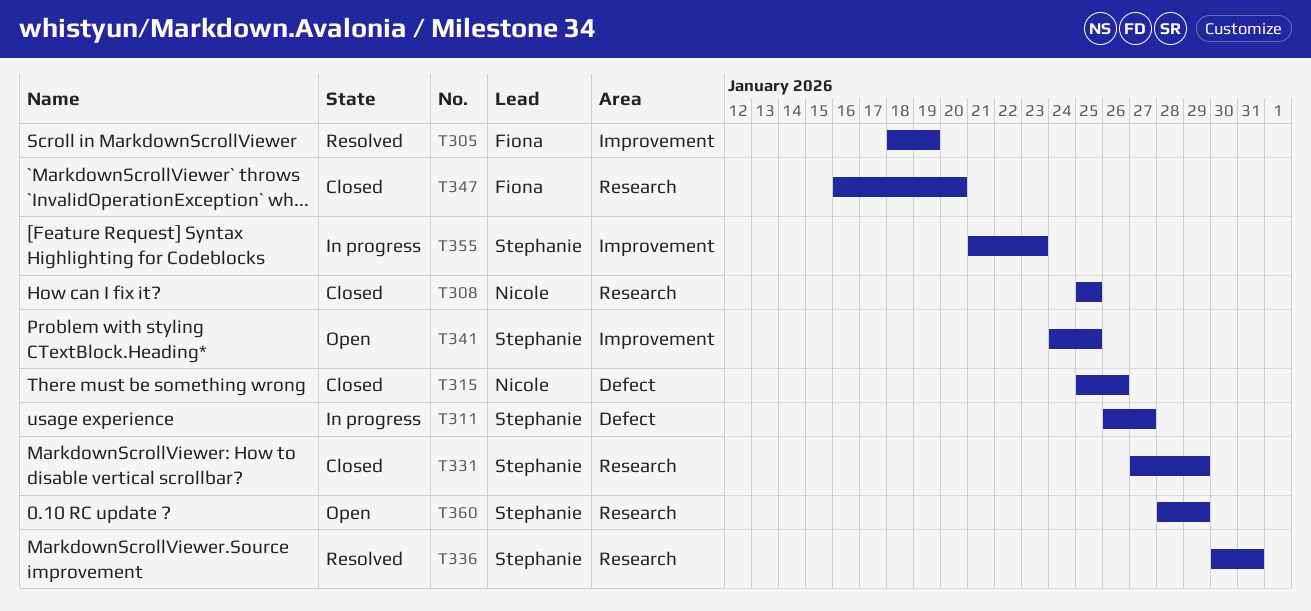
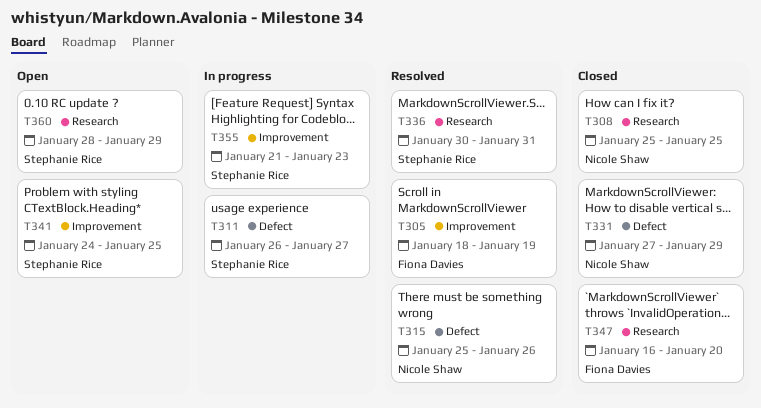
T315, status: Closed -> Resolved
T331, owner: Stephanie Rice -> Nicole Shaw
T331, label: Research -> Defect

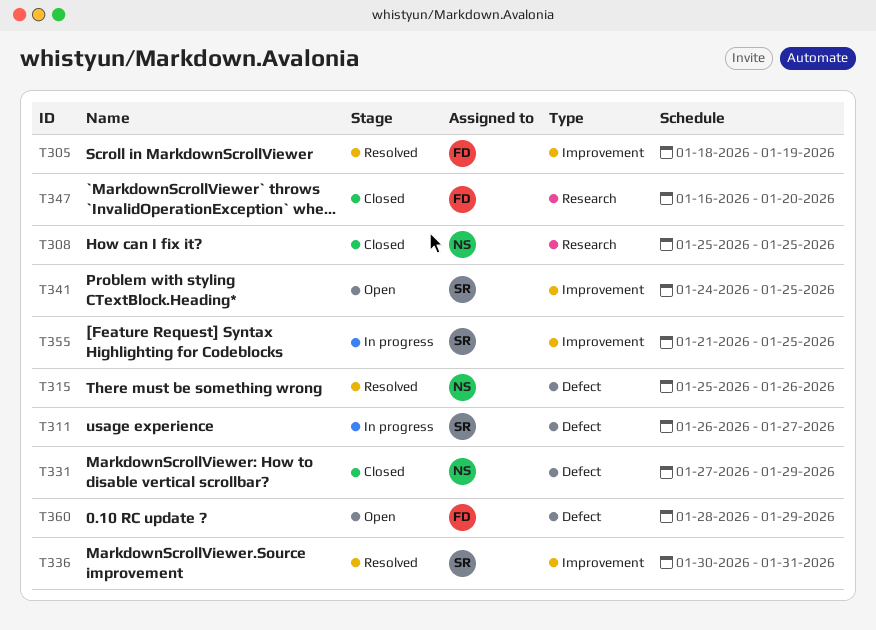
T336, label: Research -> Improvement
T355, due: Jan 23 -> Jan 25
T360, owner: Stephanie Rice -> Fiona Davies
T360, label: Research -> Defect

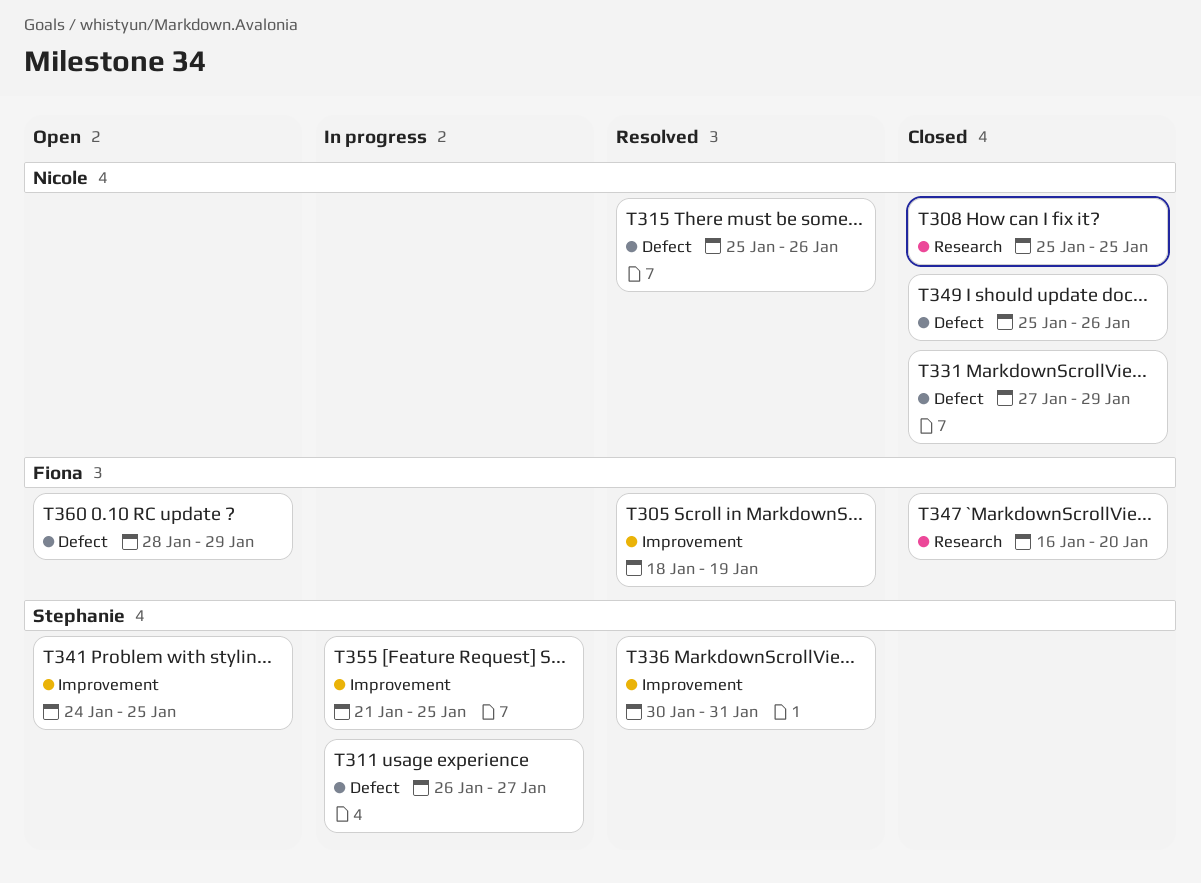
T349: none -> present

